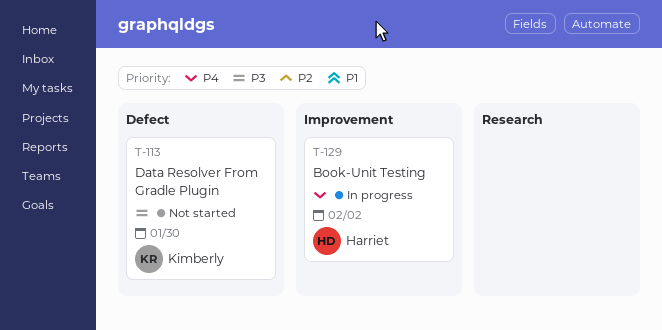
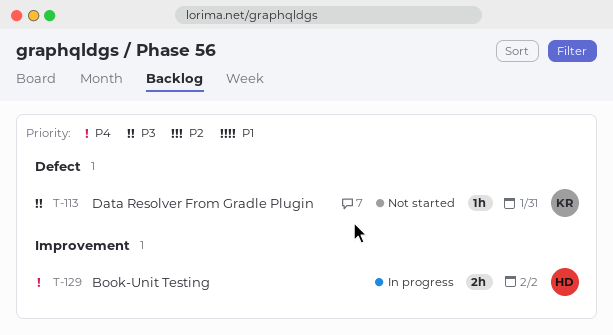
T-113, due: Jan 30 -> Jan 31

